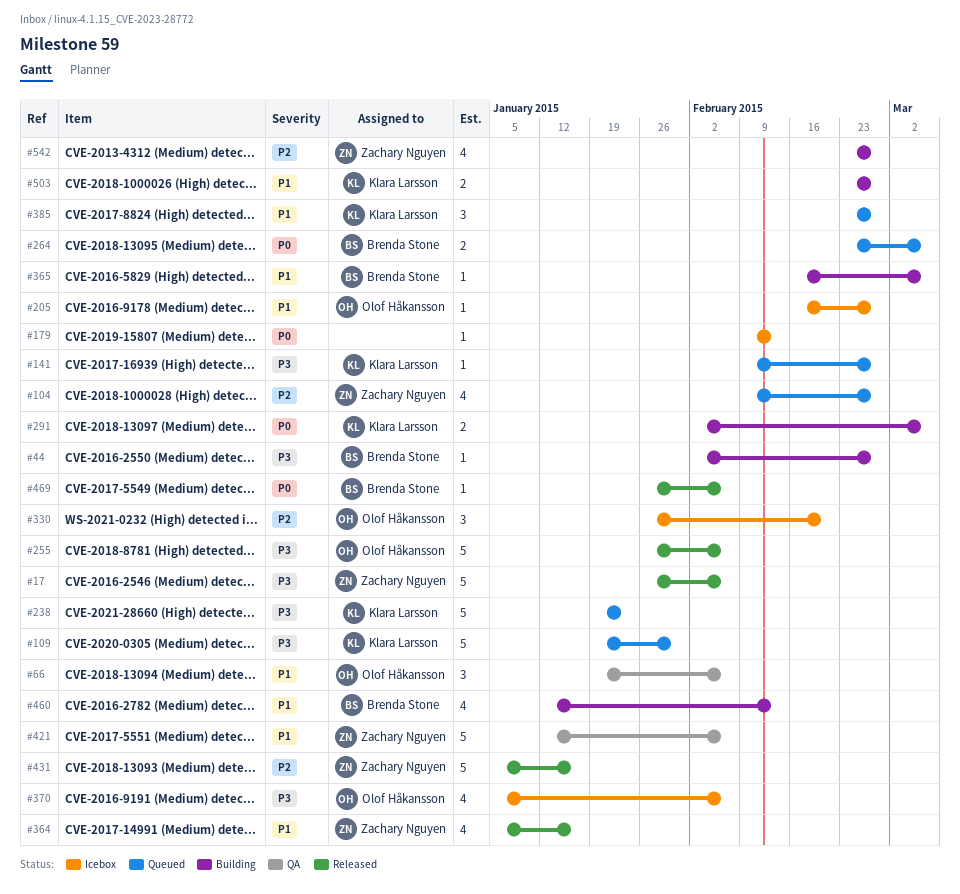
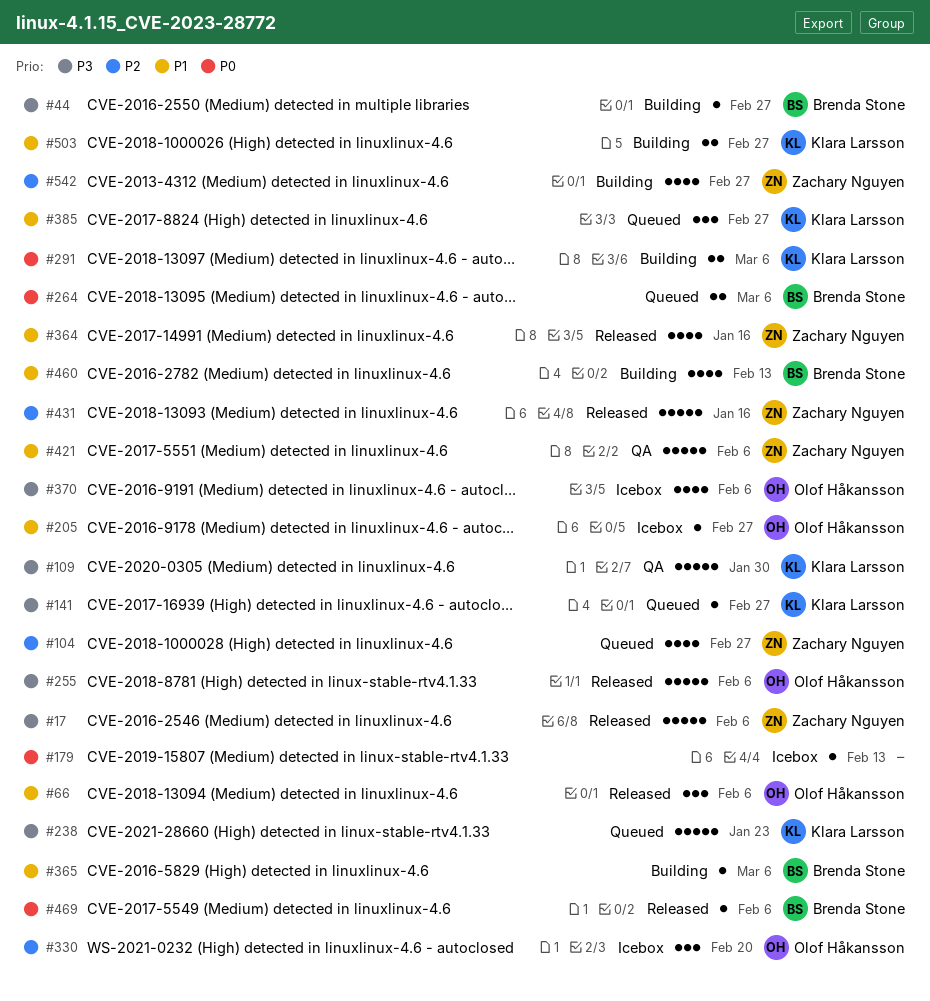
#66, status: QA -> Released
#109, status: Queued -> QA

